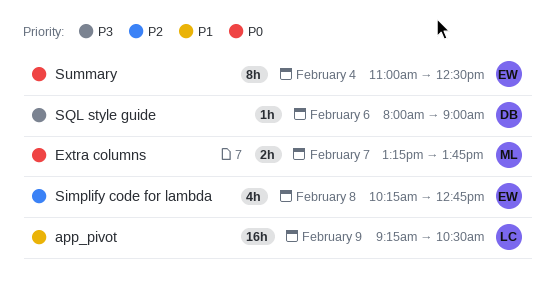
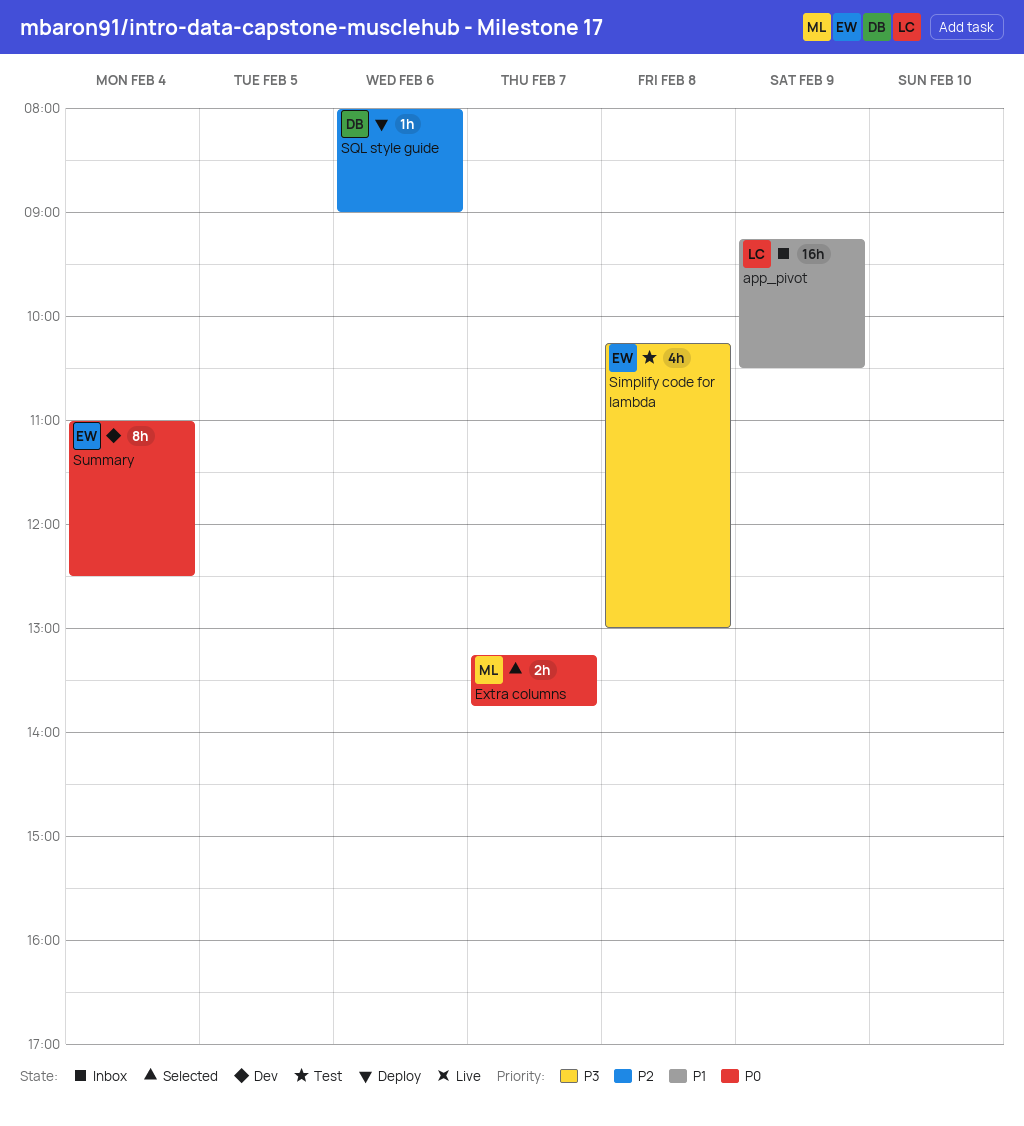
Simplify code for lambda, priority: P2 -> P3
Simplify code for lambda, ends: 12:45 -> 13:00
SQL style guide, priority: P3 -> P2

